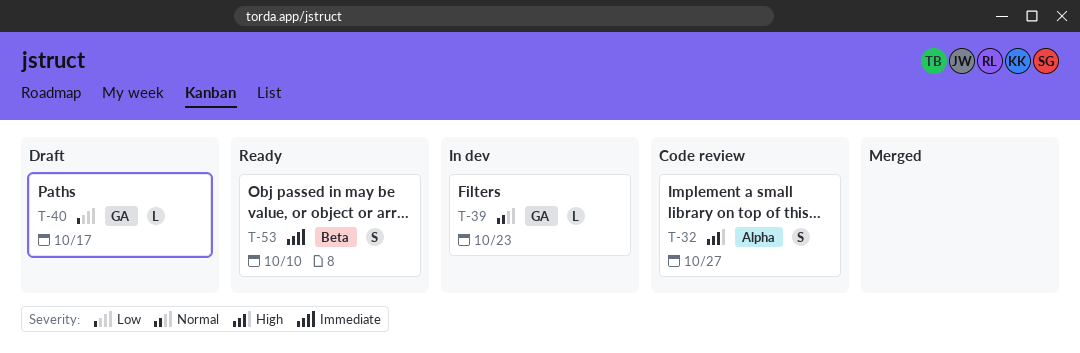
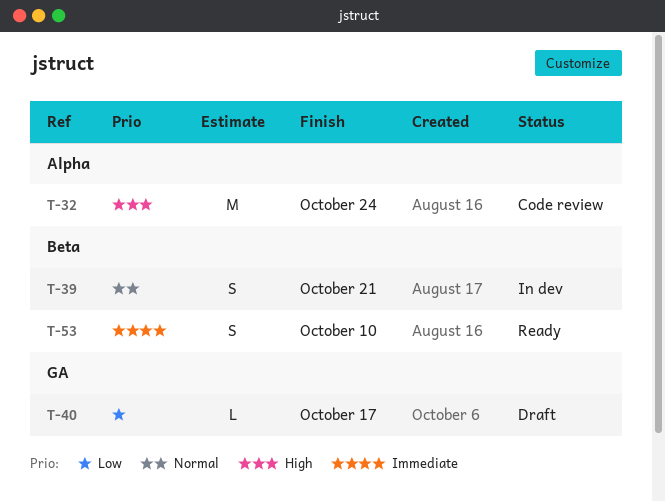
T-32, estimate: S -> M
T-32, due: Oct 27 -> Oct 24
T-39, label: GA -> Beta
T-39, estimate: L -> S
T-39, due: Oct 23 -> Oct 21

